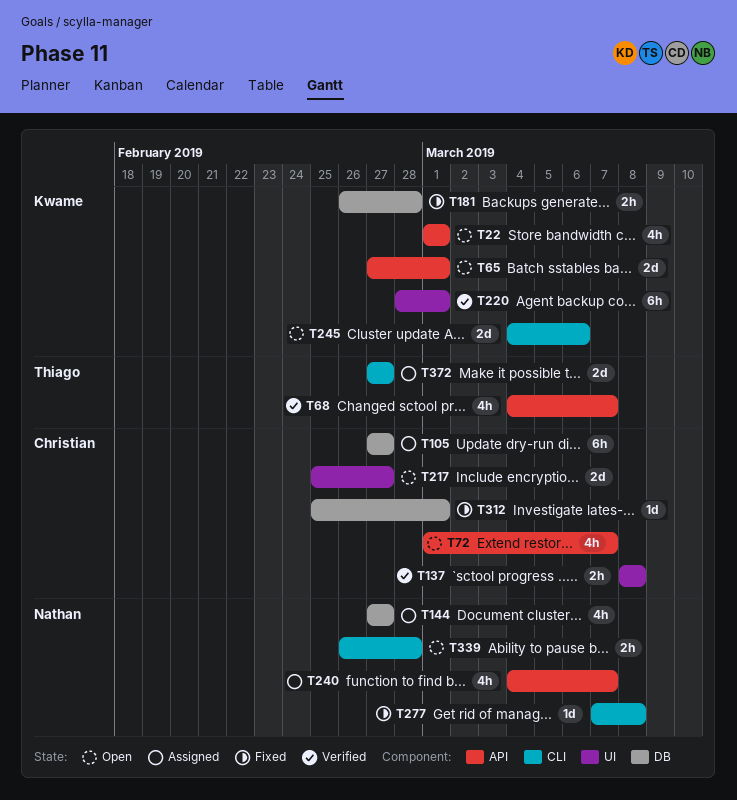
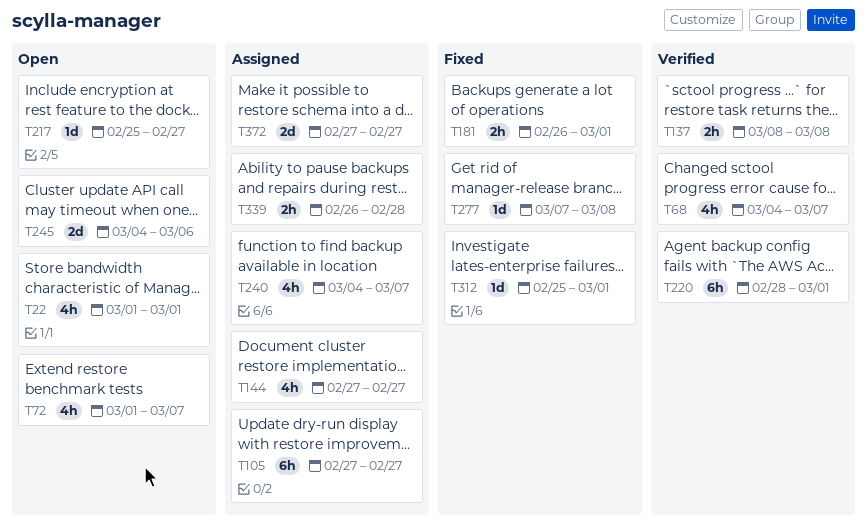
T65: present -> none
T181, due: Feb 28 -> Mar 1
T217, estimate: 2d -> 1d
T339, status: Open -> Assigned

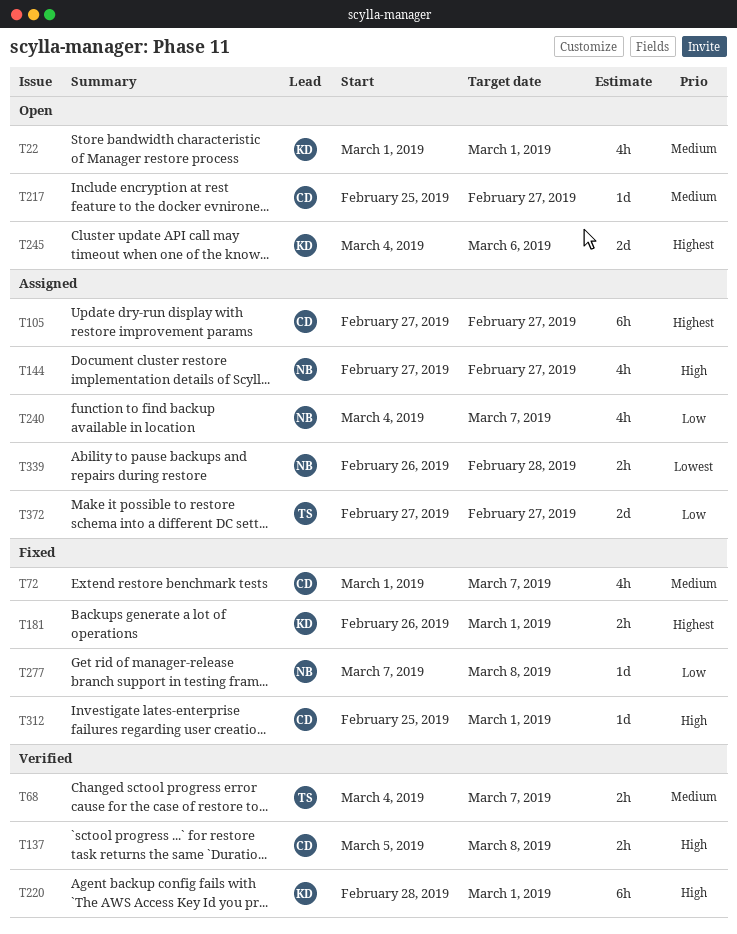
T68, estimate: 4h -> 2h
T72, status: Open -> Fixed
T137, start: Mar 8 -> Mar 5

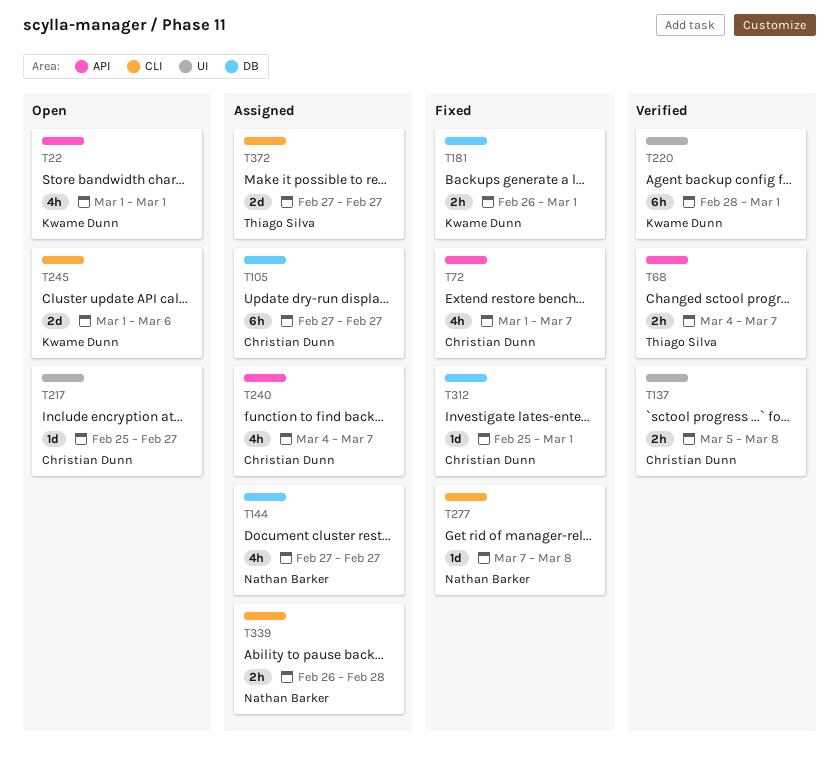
T240, owner: Nathan Barker -> Christian Dunn
T245, start: Mar 4 -> Mar 1

